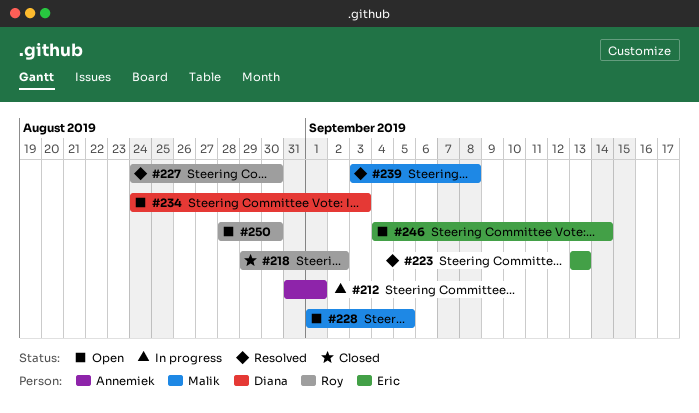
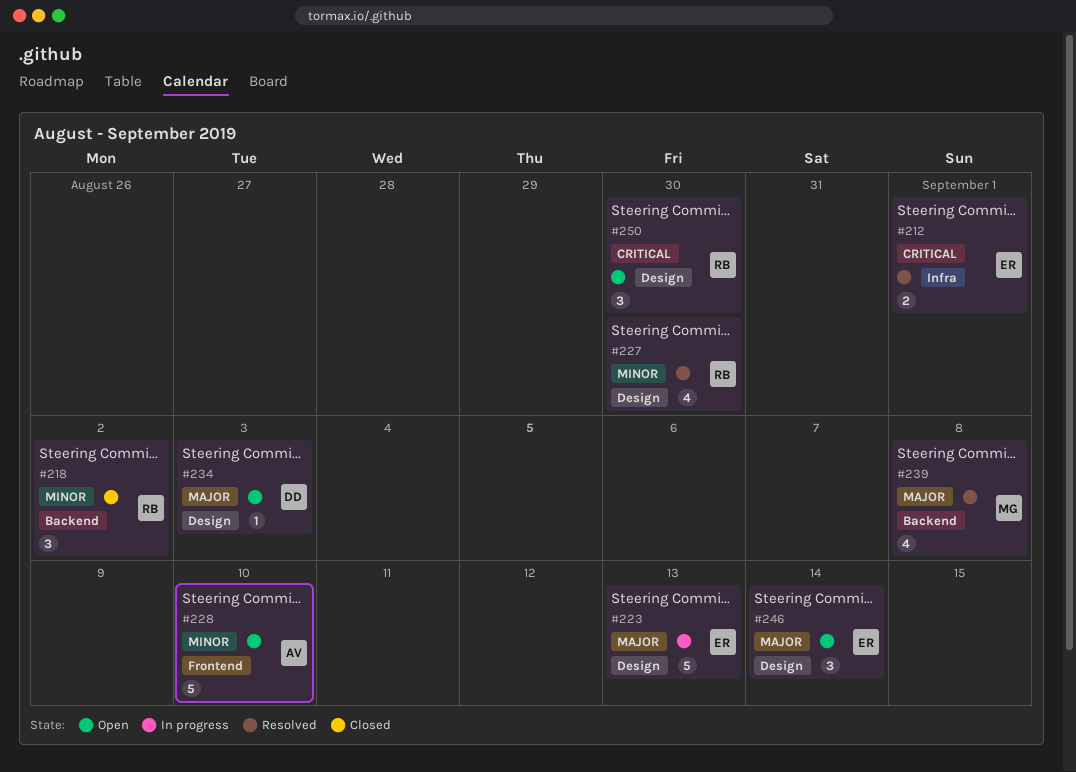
#212, status: In progress -> Resolved
#212, owner: Annemiek -> Eric
#223, status: Resolved -> In progress
#228, owner: Malik -> Annemiek
#228, due: Sep 5 -> Sep 10

